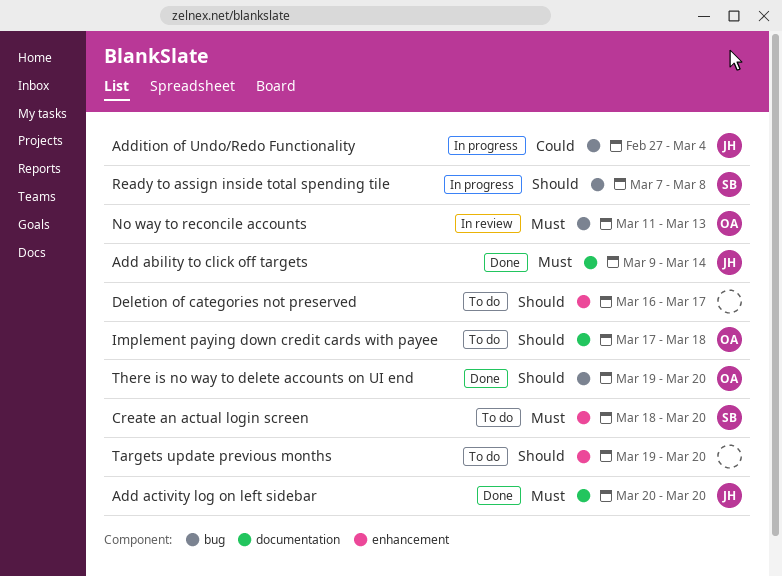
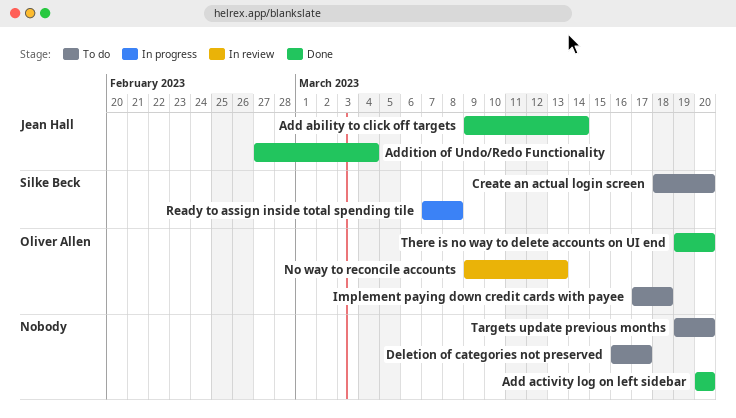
Add activity log on left sidebar, owner: Jean Hall -> none
Addition of Undo/Redo Functionality, status: In progress -> Done
No way to reconcile accounts, start: Mar 11 -> Mar 9

